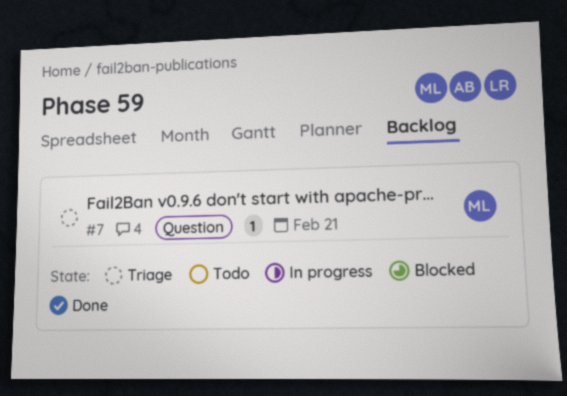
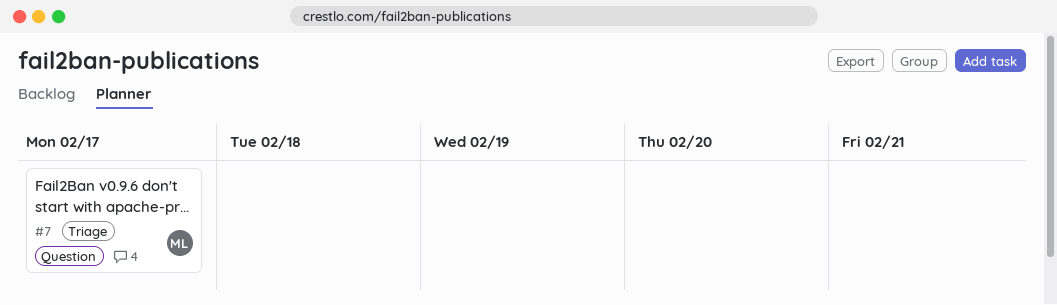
#7, due: Feb 21 -> Feb 17

